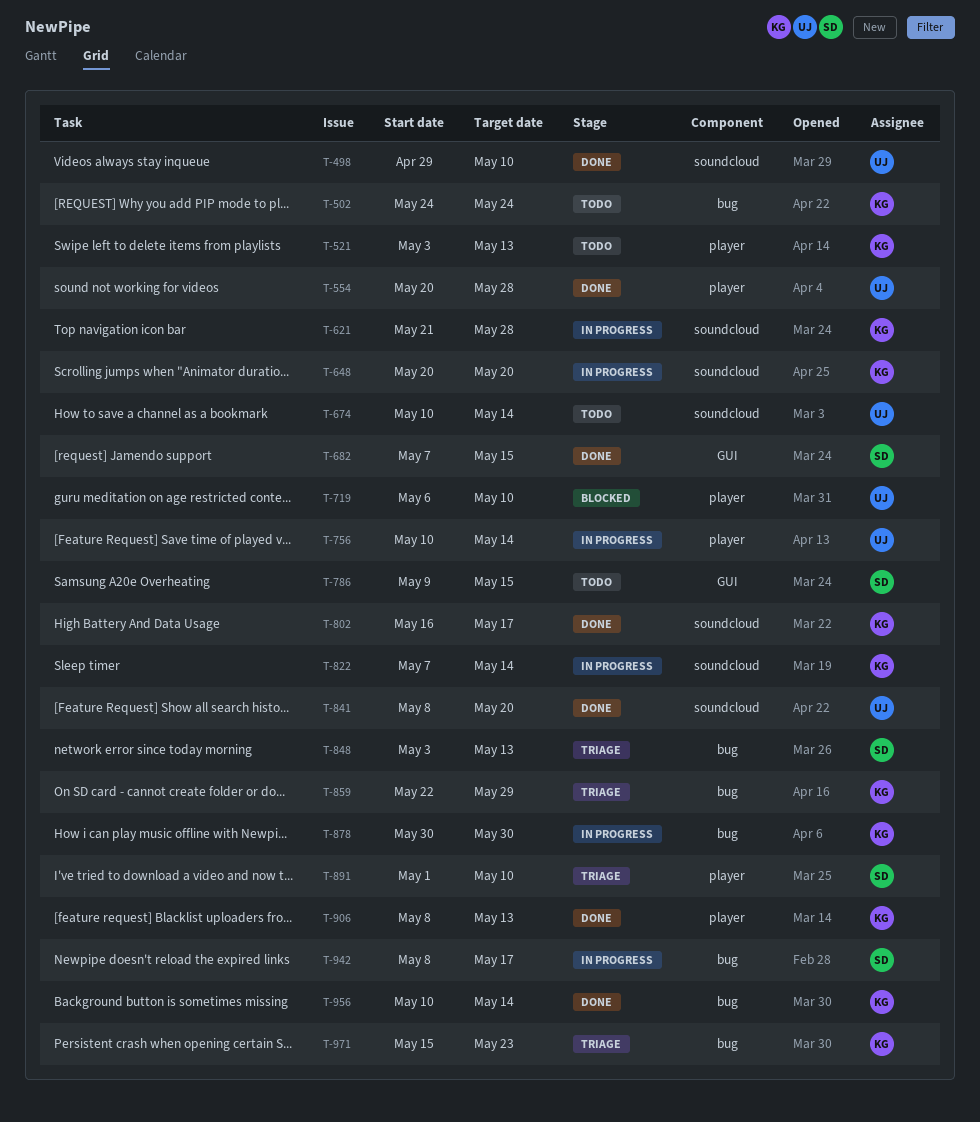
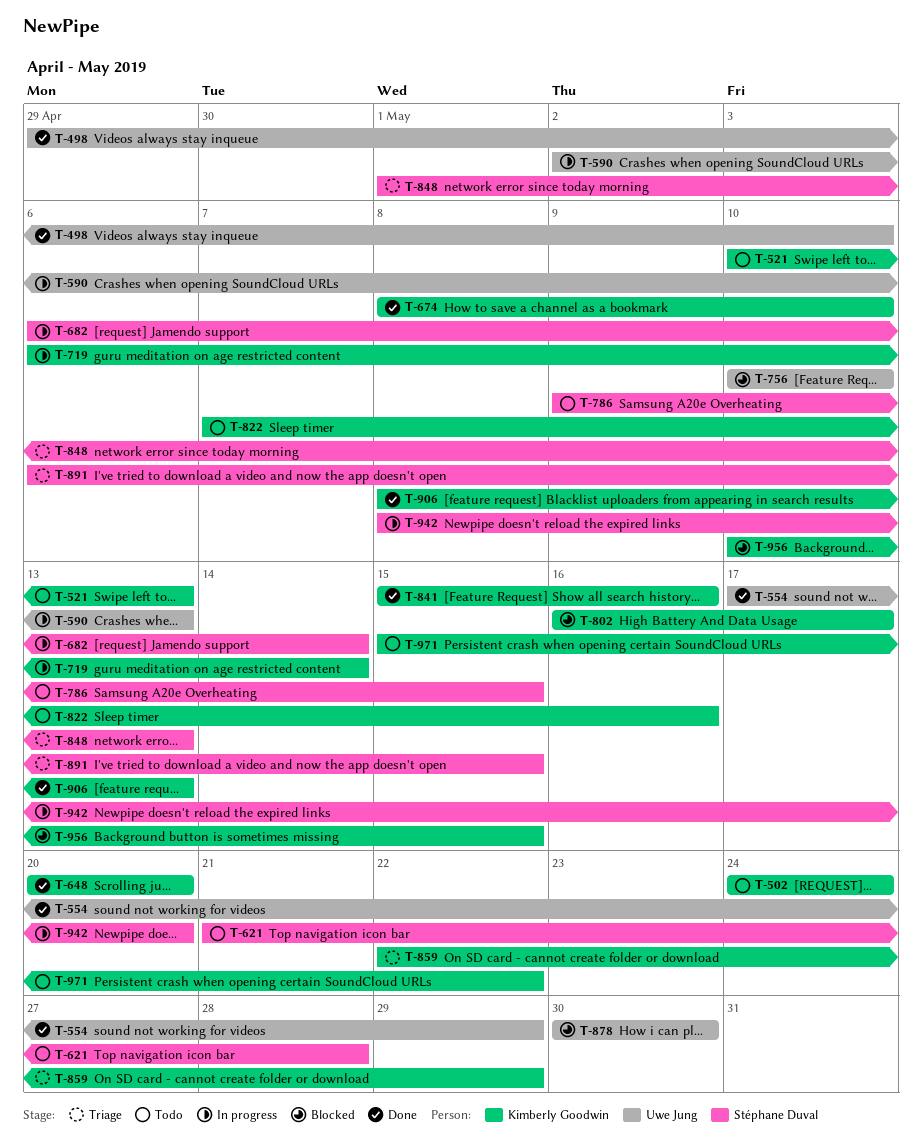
T-521, start: May 3 -> May 10
T-554, start: May 20 -> May 17
T-554, due: May 28 -> May 29
T-590: none -> present
T-621, status: In progress -> Todo
T-621, owner: Kimberly Goodwin -> Stéphane Duval
T-648, status: In progress -> Done
T-674, status: Todo -> Done
T-674, owner: Uwe Jung -> Kimberly Goodwin
T-674, start: May 10 -> May 8
T-674, due: May 14 -> May 10
T-682, status: Done -> In progress
T-682, start: May 7 -> May 6
T-682, due: May 15 -> May 14
T-719, status: Blocked -> In progress
T-719, owner: Uwe Jung -> Kimberly Goodwin
T-719, due: May 10 -> May 14
T-756, status: In progress -> Blocked
T-756, due: May 14 -> May 10
T-802, status: Done -> Blocked
T-822, status: In progress -> Todo
T-822, due: May 14 -> May 16
T-841, owner: Uwe Jung -> Kimberly Goodwin
T-841, start: May 8 -> May 15
T-841, due: May 20 -> May 16
T-848, start: May 3 -> May 1
T-878, status: In progress -> Blocked
T-878, owner: Kimberly Goodwin -> Uwe Jung
T-891, start: May 1 -> May 6
T-891, due: May 10 -> May 15
T-942, due: May 17 -> May 20
T-956, status: Done -> Blocked
T-956, due: May 14 -> May 15
T-971, status: Triage -> Todo
T-971, due: May 23 -> May 22

